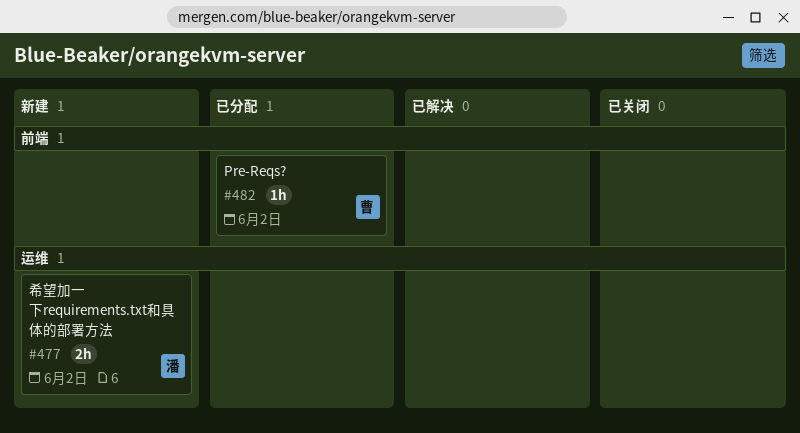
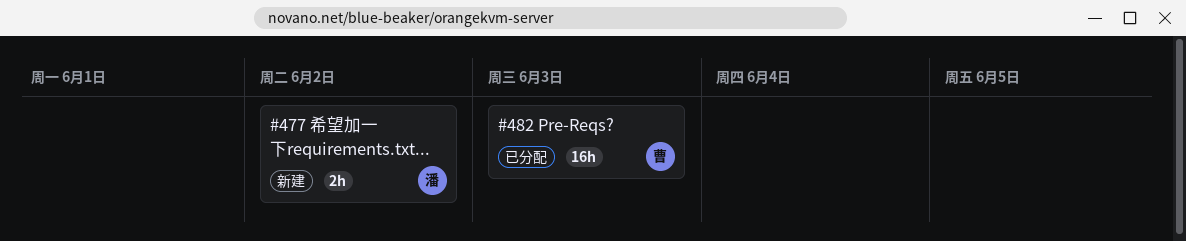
#482, estimate: 1h -> 16h
#482, due: Jun 2 -> Jun 3

